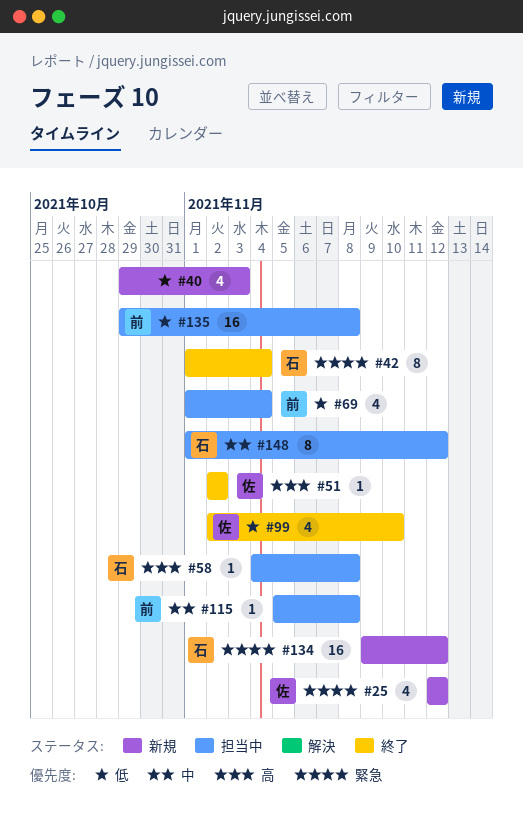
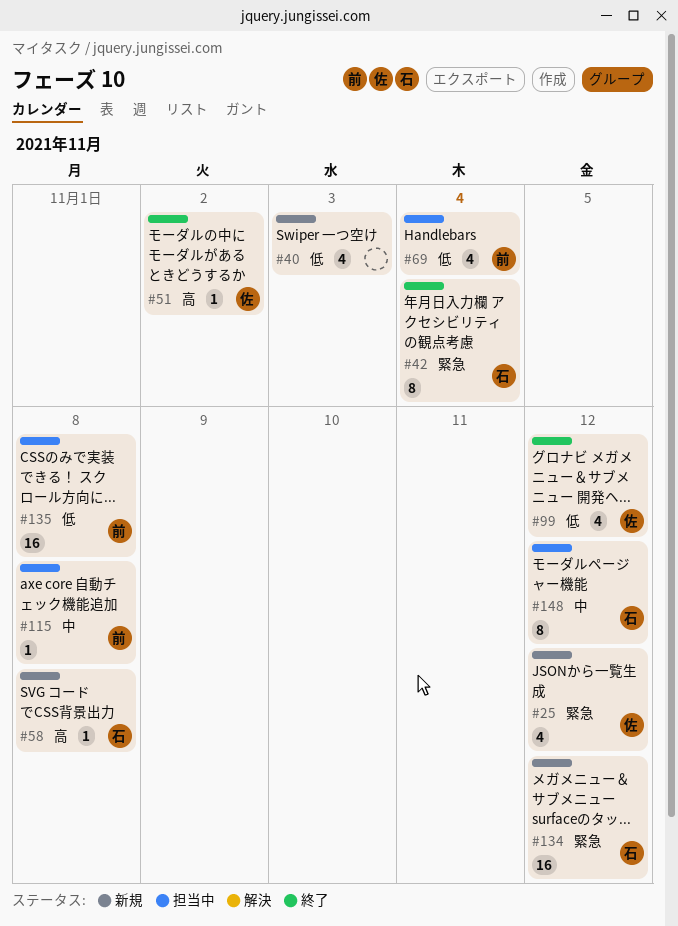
#58, status: 担当中 -> 新規
#99, due: Nov 10 -> Nov 12

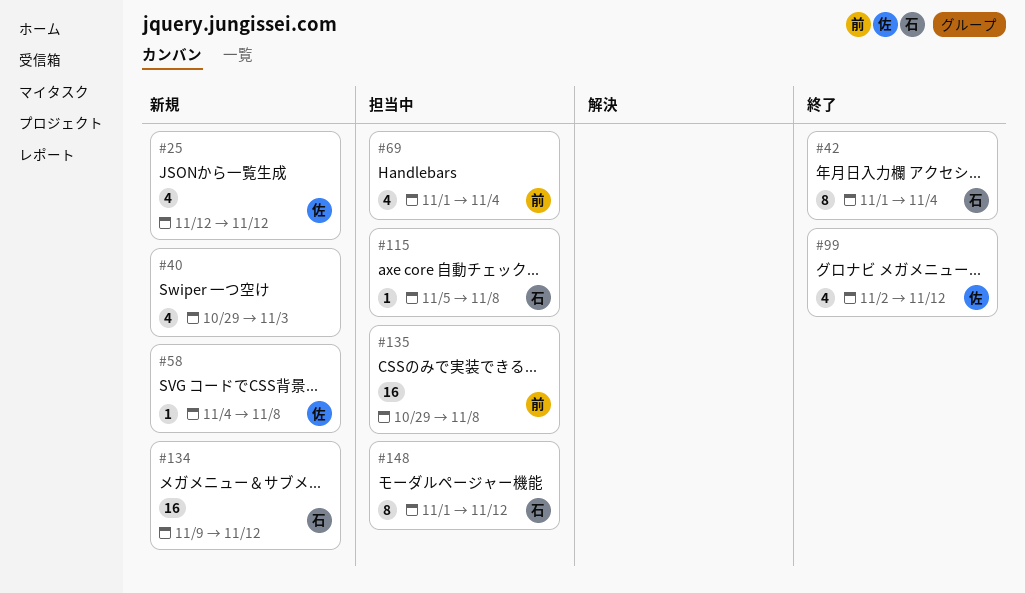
#51: present -> none
#58, owner: 石 -> 佐
#115, owner: 前 -> 石

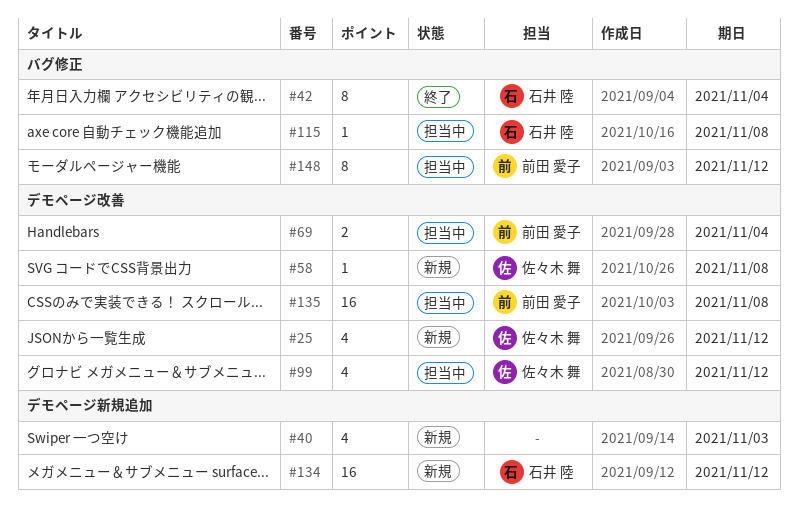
#69, estimate: 4 -> 2
#99, status: 終了 -> 担当中
#148, owner: 石井 陸 -> 前田 愛子

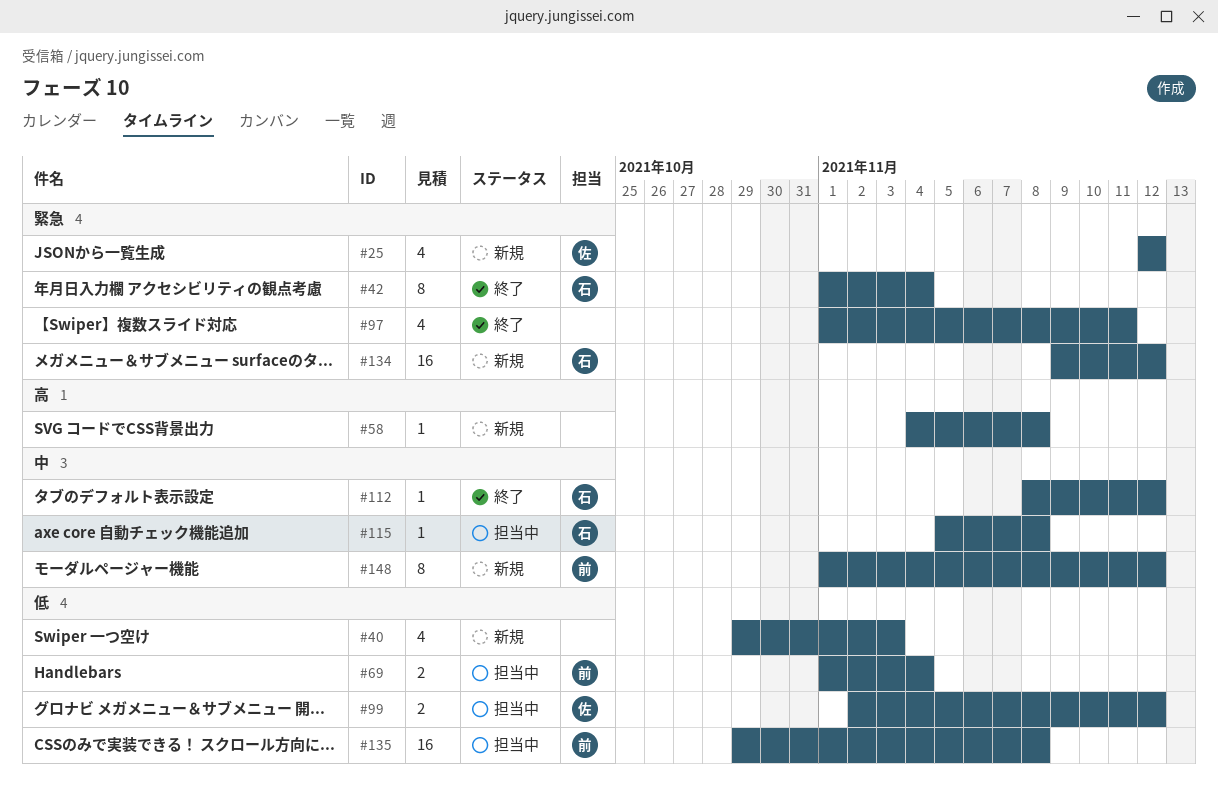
#58, owner: 佐々木 舞 -> none
#97: none -> present
#99, estimate: 4 -> 2
#112: none -> present
#148, status: 担当中 -> 新規

